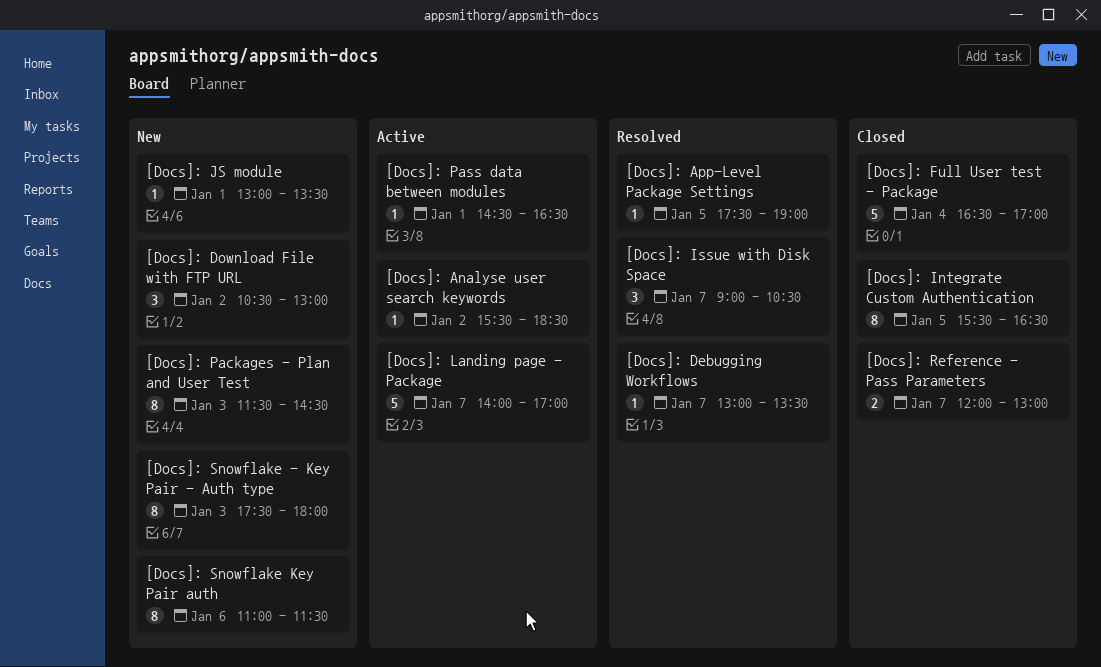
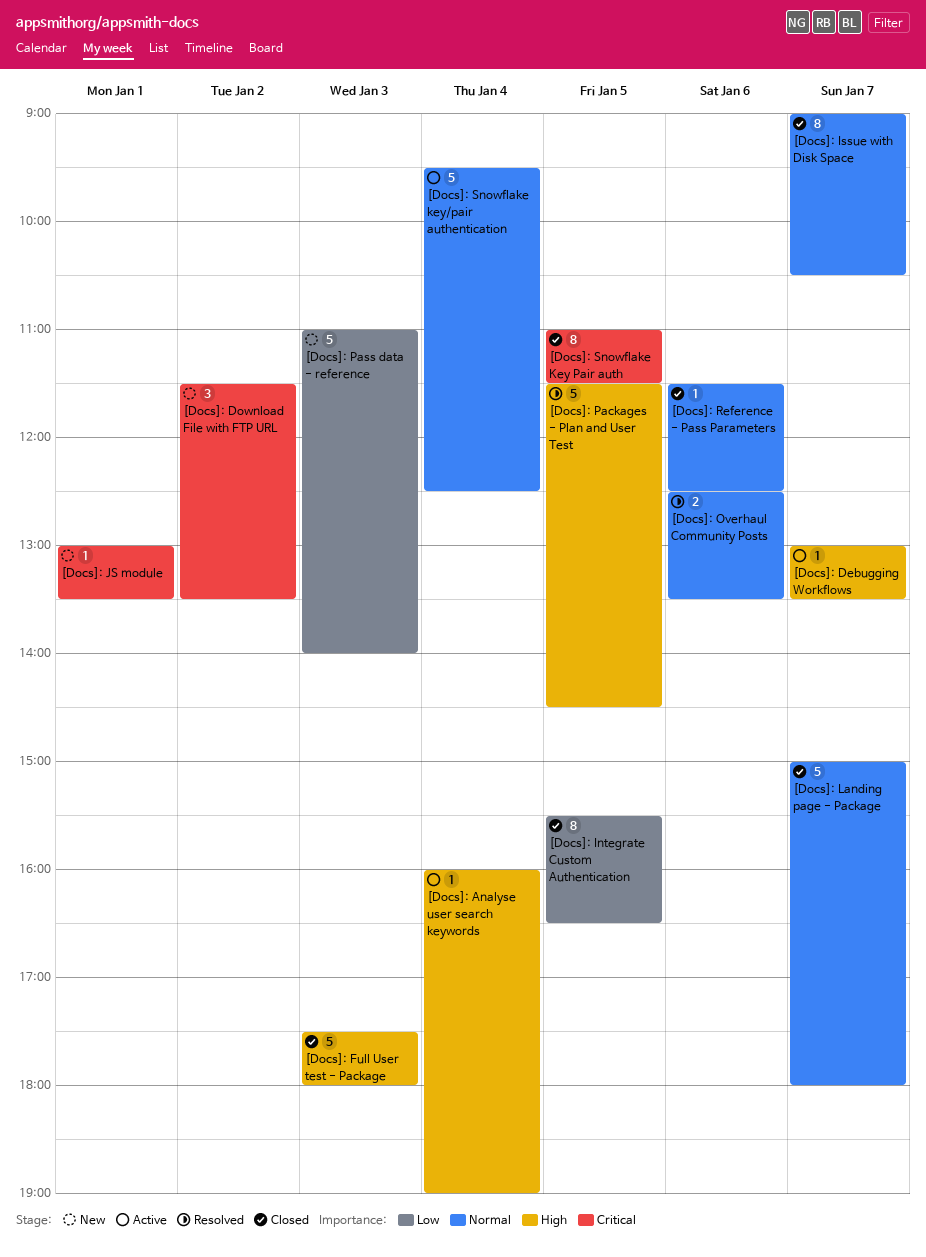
[Docs]: Analyse user search keywords, day: Jan 2 -> Jan 4
[Docs]: Analyse user search keywords, begins: 15:30 -> 16:00
[Docs]: Analyse user search keywords, ends: 18:30 -> 19:00
[Docs]: App-Level Package Settings: present -> none
[Docs]: Debugging Workflows, status: Resolved -> Active
[Docs]: Download File with FTP URL, begins: 10:30 -> 11:30
[Docs]: Download File with FTP URL, ends: 13:00 -> 13:30
[Docs]: Full User test - Package, day: Jan 4 -> Jan 3
[Docs]: Full User test - Package, begins: 16:30 -> 17:30
[Docs]: Full User test - Package, ends: 17:00 -> 18:00
[Docs]: Issue with Disk Space, status: Resolved -> Closed
[Docs]: Issue with Disk Space, estimate: 3 -> 8
[Docs]: Landing page - Package, status: Active -> Closed
[Docs]: Landing page - Package, begins: 14:00 -> 15:00
[Docs]: Landing page - Package, ends: 17:00 -> 18:00
[Docs]: Overhaul Community Posts: none -> present
[Docs]: Packages - Plan and User Test, status: New -> Resolved
[Docs]: Packages - Plan and User Test, estimate: 8 -> 5
[Docs]: Packages - Plan and User Test, day: Jan 3 -> Jan 5
[Docs]: Pass data - reference: none -> present
[Docs]: Pass data between modules: present -> none
[Docs]: Reference - Pass Parameters, estimate: 2 -> 1
[Docs]: Reference - Pass Parameters, day: Jan 7 -> Jan 6
[Docs]: Reference - Pass Parameters, begins: 12:00 -> 11:30
[Docs]: Reference - Pass Parameters, ends: 13:00 -> 12:30
[Docs]: Snowflake - Key Pair - Auth type: present -> none
[Docs]: Snowflake Key Pair auth, status: New -> Closed
[Docs]: Snowflake Key Pair auth, day: Jan 6 -> Jan 5
[Docs]: Snowflake key/pair authentication: none -> present

